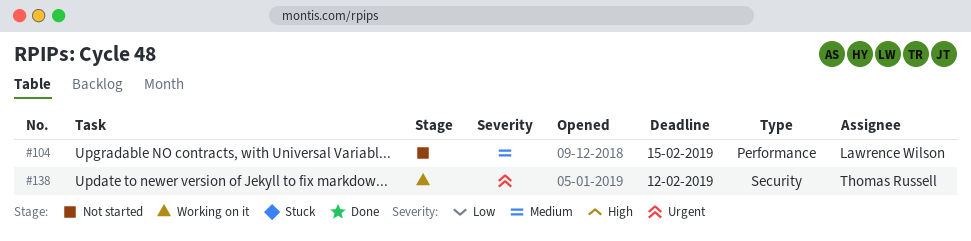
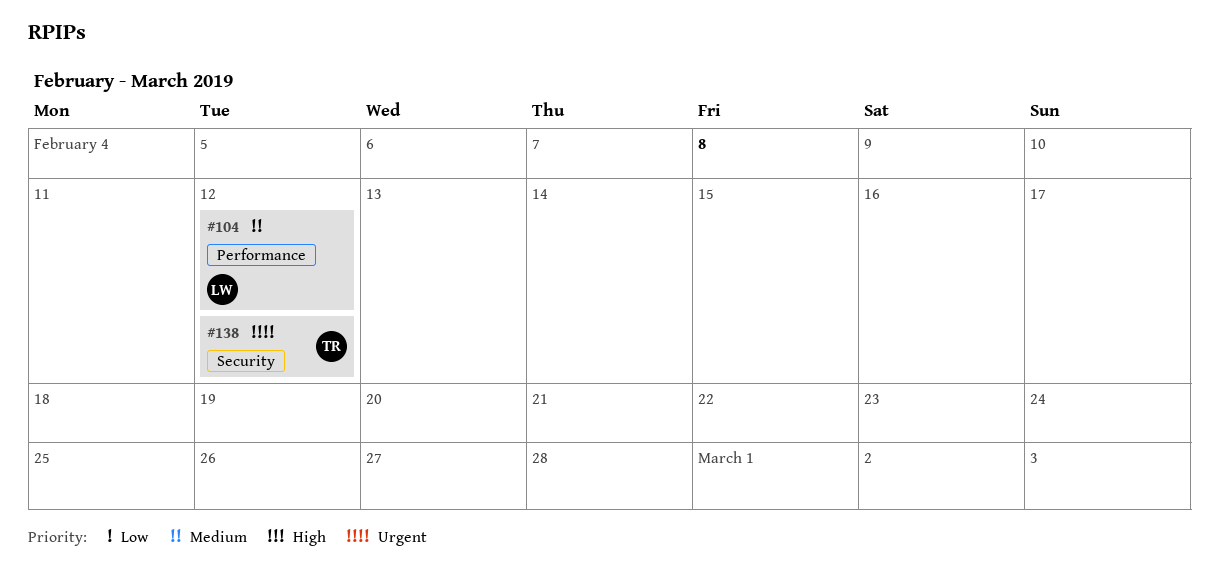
#104, due: Feb 15 -> Feb 12

